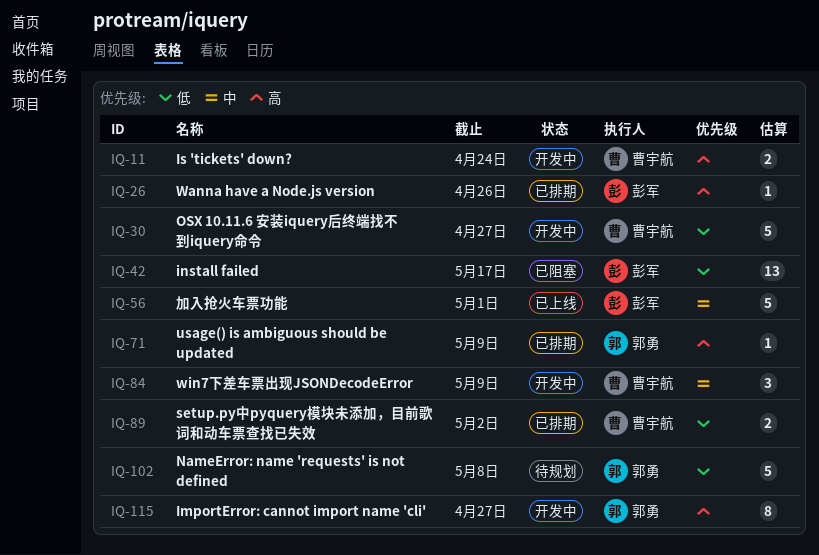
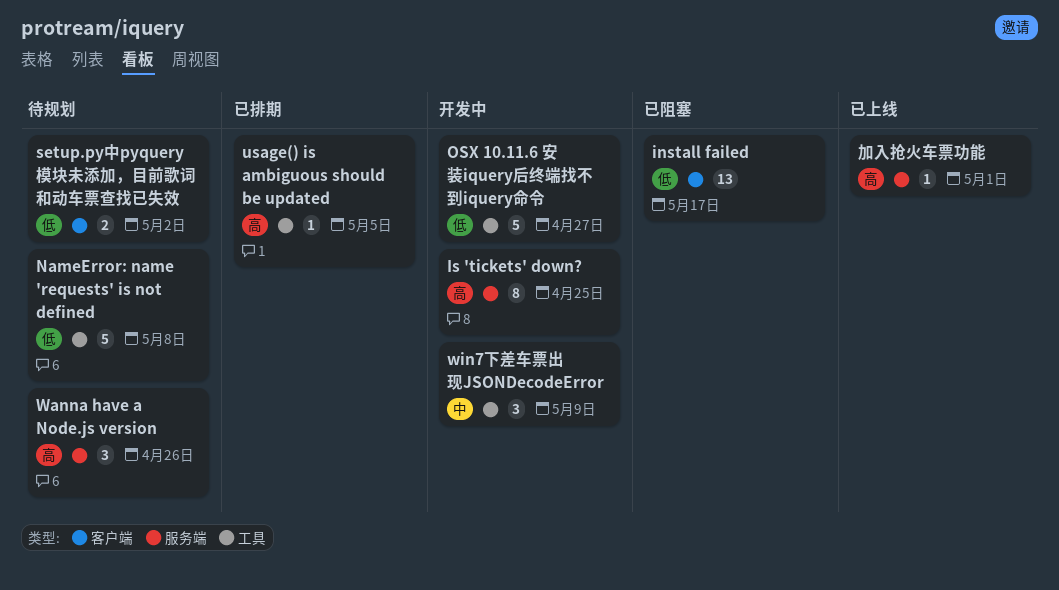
ImportError: cannot import name 'cli': present -> none
Is 'tickets' down?, estimate: 2 -> 8
Is 'tickets' down?, due: Apr 24 -> Apr 25
setup.py中pyquery模块未添加，目前歌词和动车票查找已失效, status: 已排期 -> 待规划
usage() is ambiguous should be updated, due: May 9 -> May 5
Wanna have a Node.js version, status: 已排期 -> 待规划
Wanna have a Node.js version, estimate: 1 -> 3
加入抢火车票功能, priority: 中 -> 高
加入抢火车票功能, estimate: 5 -> 1

